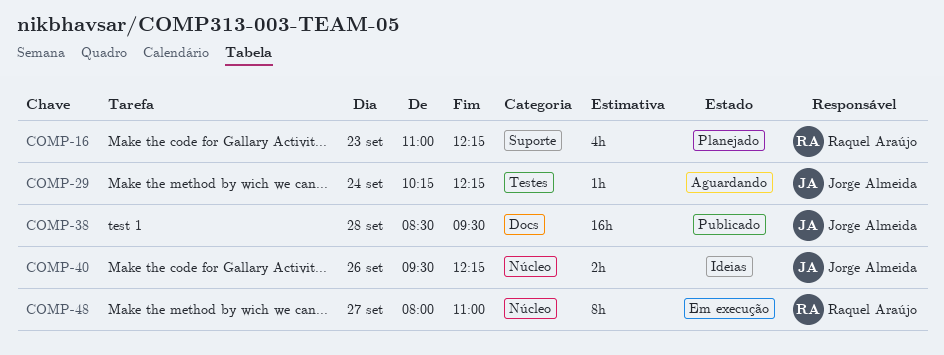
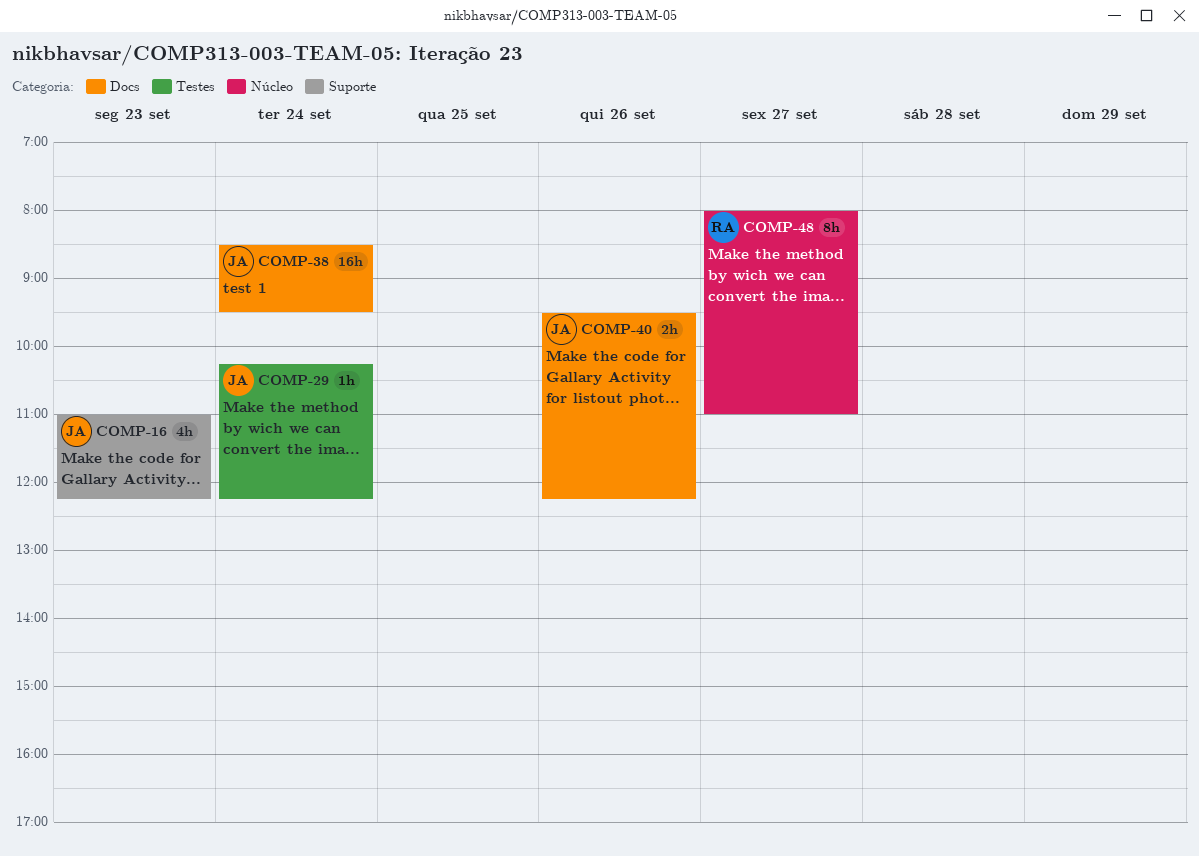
COMP-16, owner: Raquel Araújo -> Jorge Almeida
COMP-38, day: Sep 28 -> Sep 24
COMP-40, label: Núcleo -> Docs

